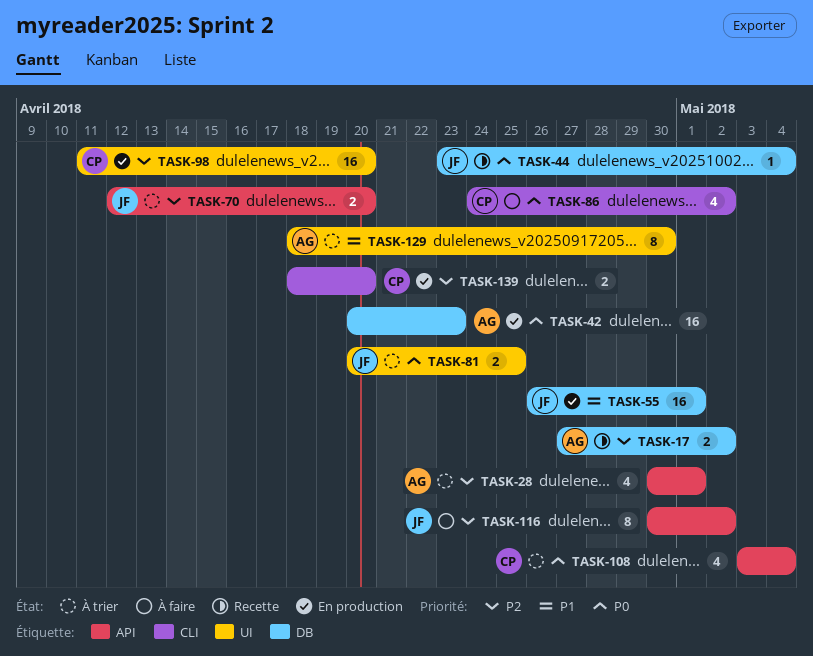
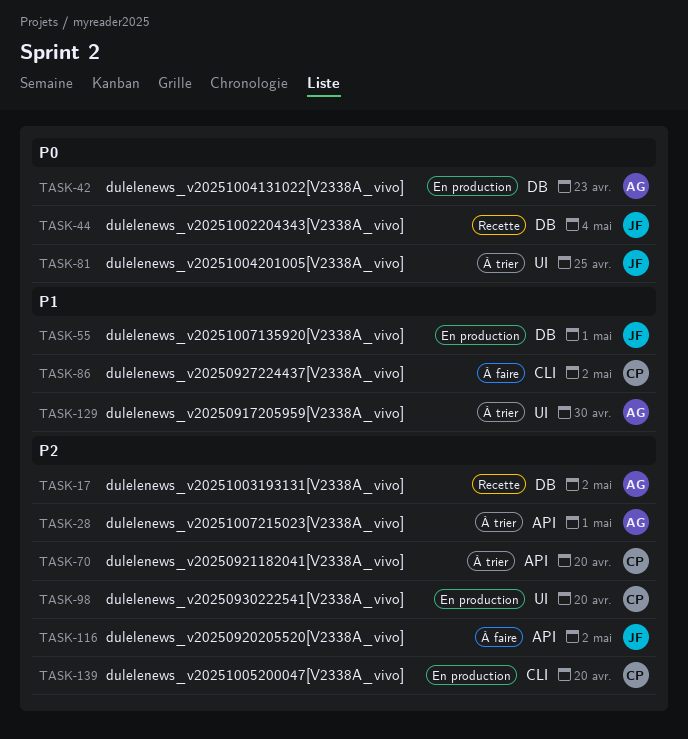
TASK-70, owner: JF -> CP
TASK-86, priority: P0 -> P1
TASK-108: present -> none

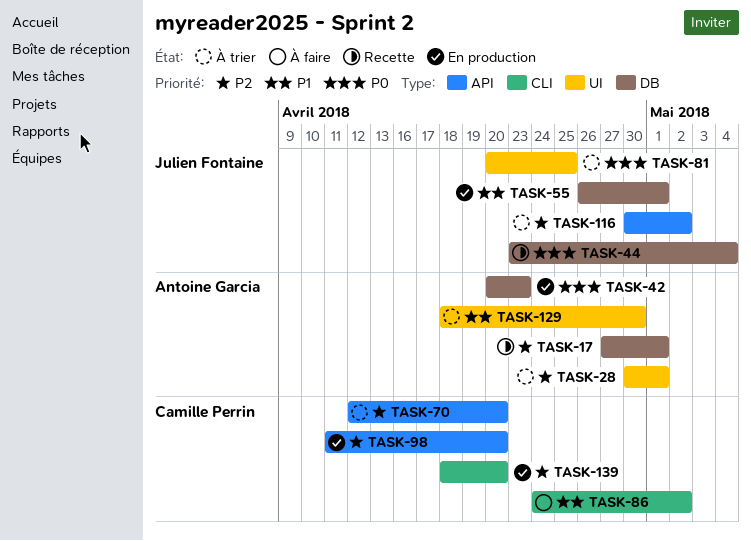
TASK-17, due: May 2 -> May 1
TASK-28, label: API -> UI
TASK-98, label: UI -> API
TASK-116, status: À faire -> À trier

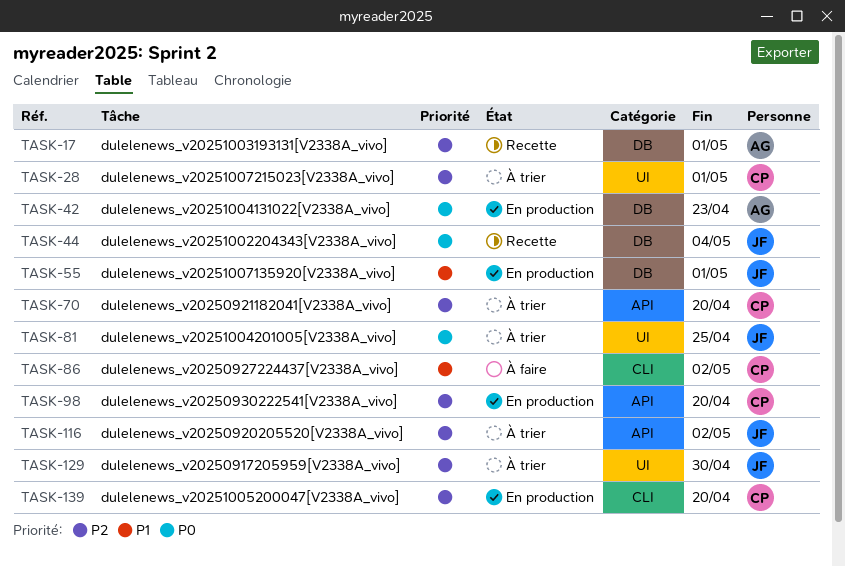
TASK-28, owner: Antoine Garcia -> Camille Perrin
TASK-129, owner: Antoine Garcia -> Julien Fontaine
TASK-129, priority: P1 -> P2

